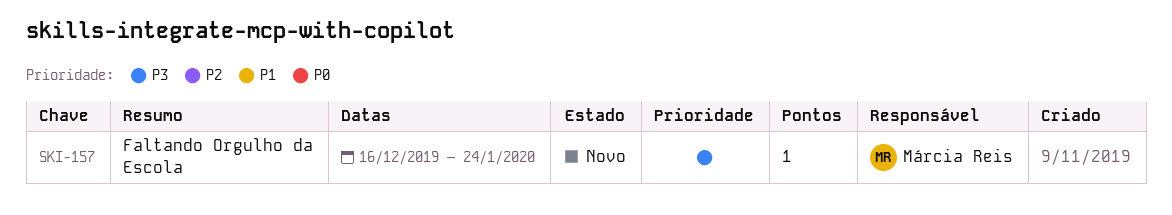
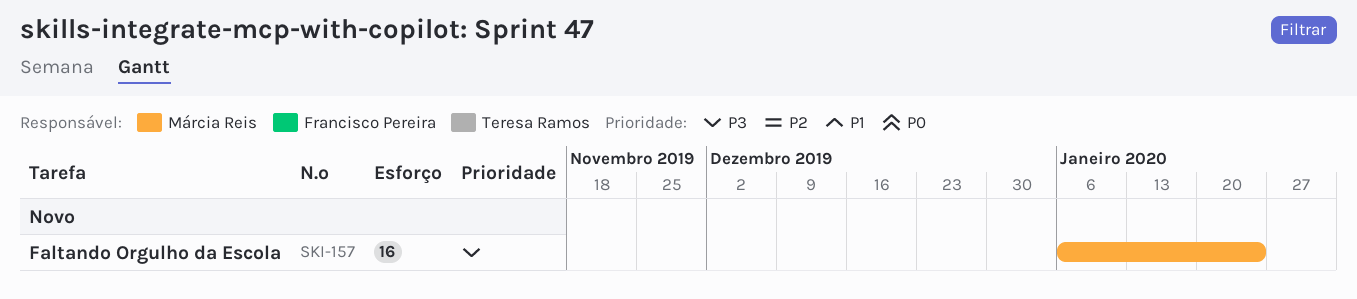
SKI-157, estimate: 1 -> 16
SKI-157, start: Dec 16 -> Jan 6

